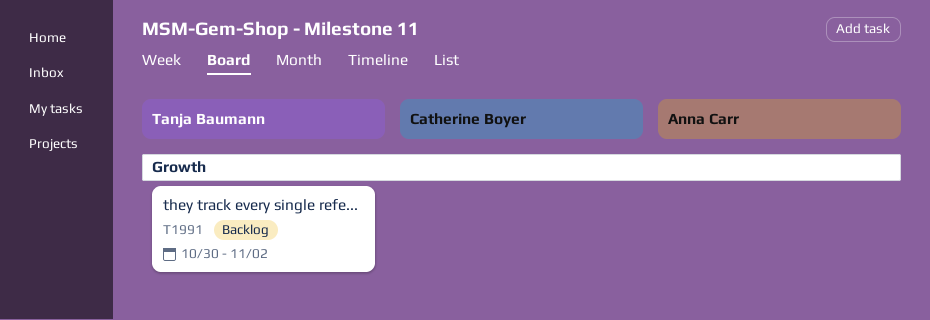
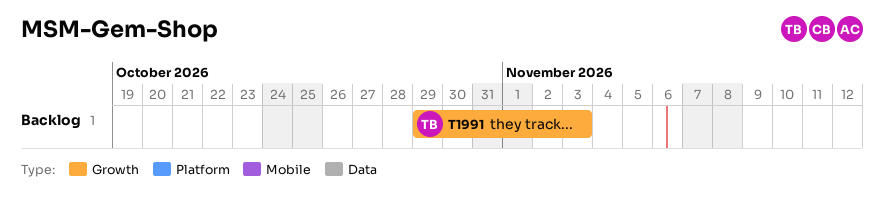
T1991, start: Oct 30 -> Oct 29
T1991, due: Nov 2 -> Nov 3

